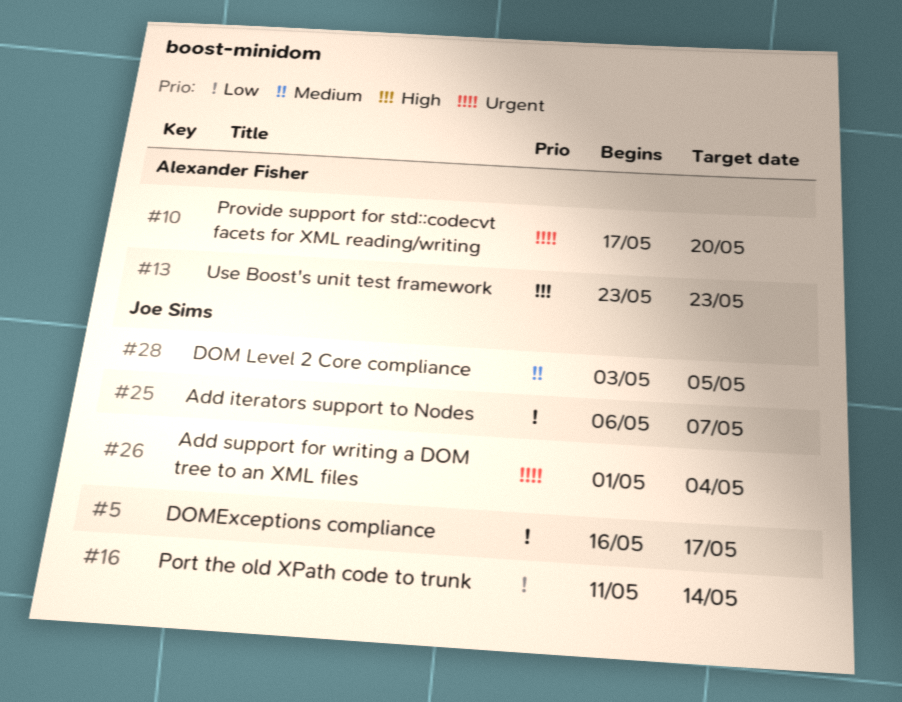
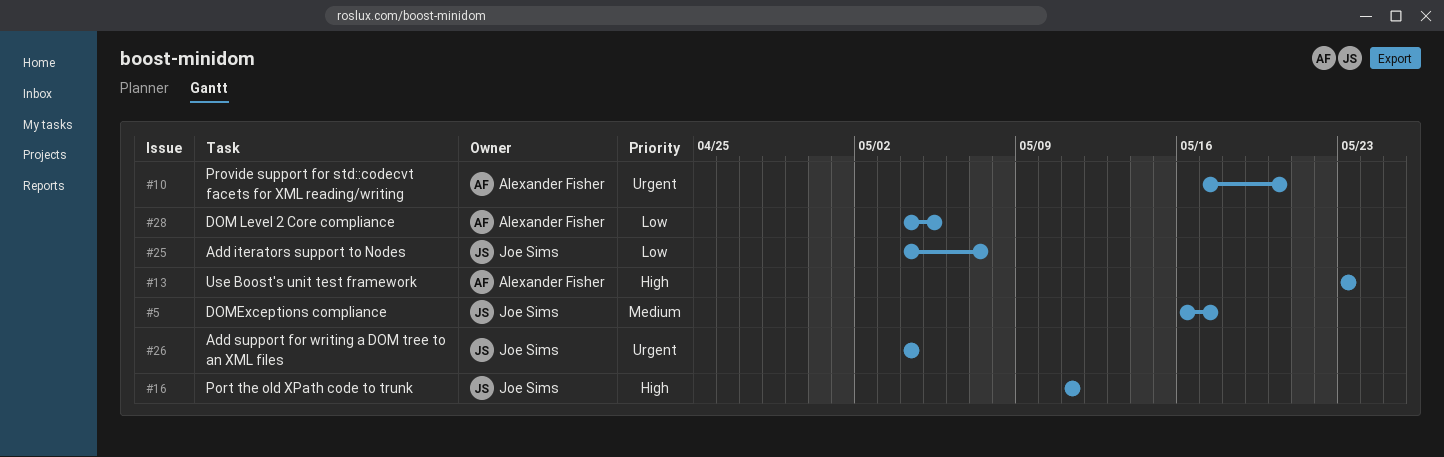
#5, priority: Low -> Medium
#16, priority: Low -> High
#16, due: May 14 -> May 11
#25, start: May 6 -> May 4
#26, start: May 1 -> May 4
#28, owner: Joe Sims -> Alexander Fisher
#28, priority: Medium -> Low
#28, start: May 3 -> May 4

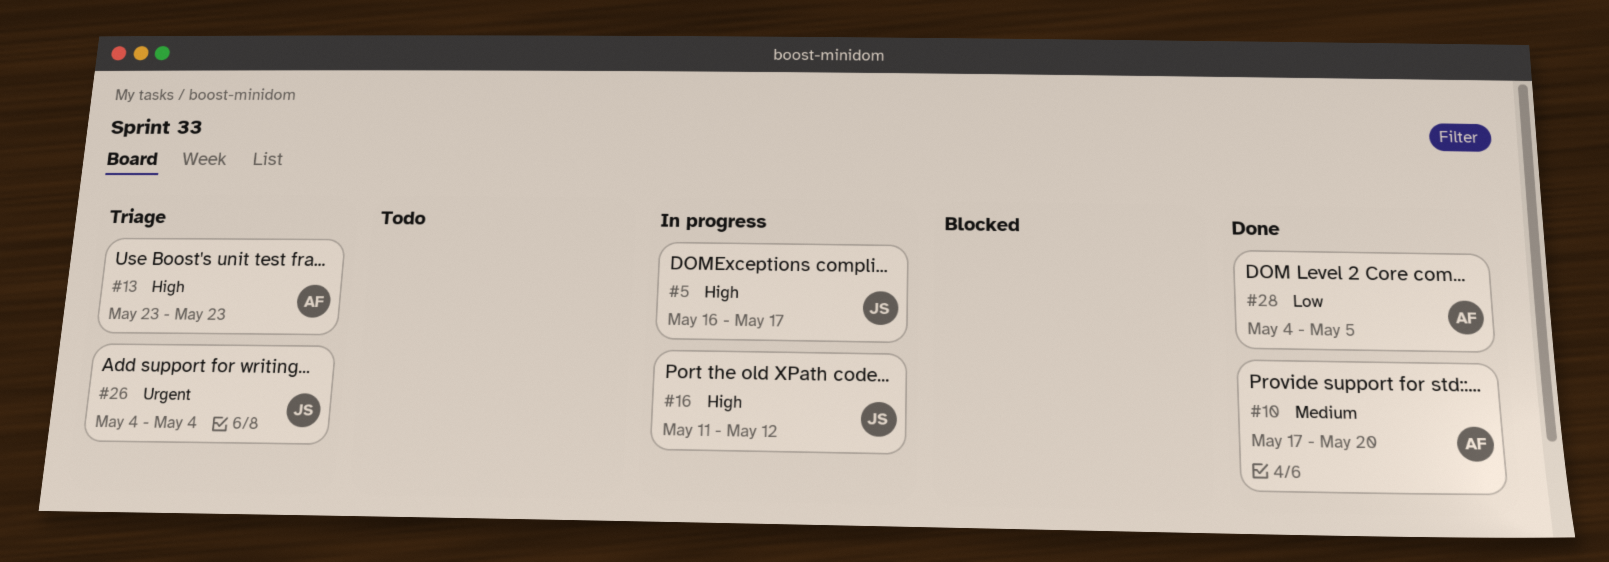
#5, priority: Medium -> High
#10, priority: Urgent -> Medium
#16, due: May 11 -> May 12
#25: present -> none

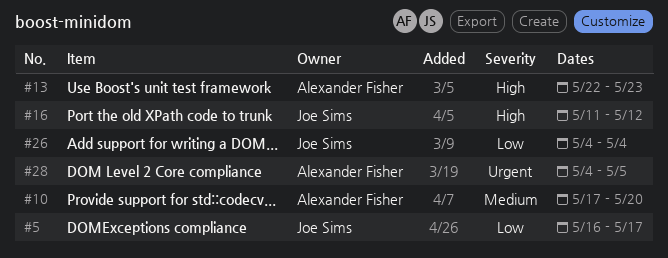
#5, priority: High -> Low
#13, start: May 23 -> May 22
#26, priority: Urgent -> Low
#28, priority: Low -> Urgent

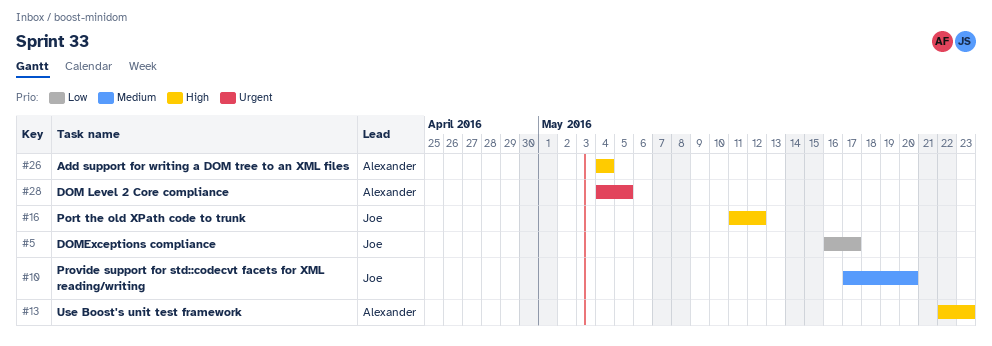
#10, owner: Alexander Fisher -> Joe Sims
#26, owner: Joe Sims -> Alexander Fisher
#26, priority: Low -> High

